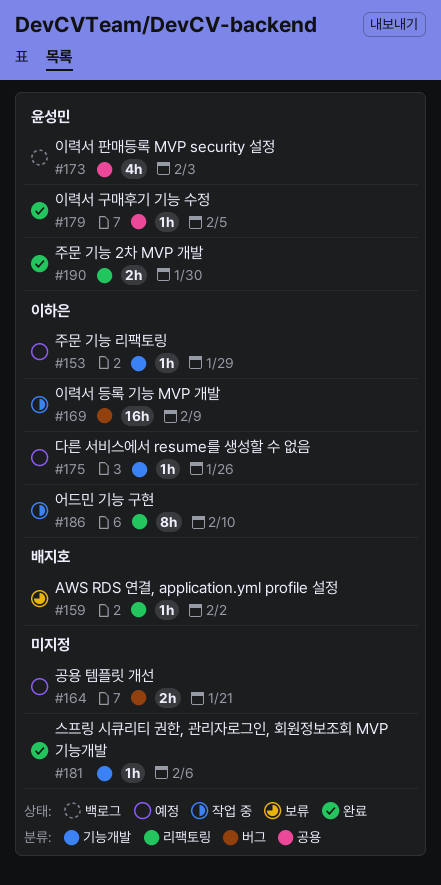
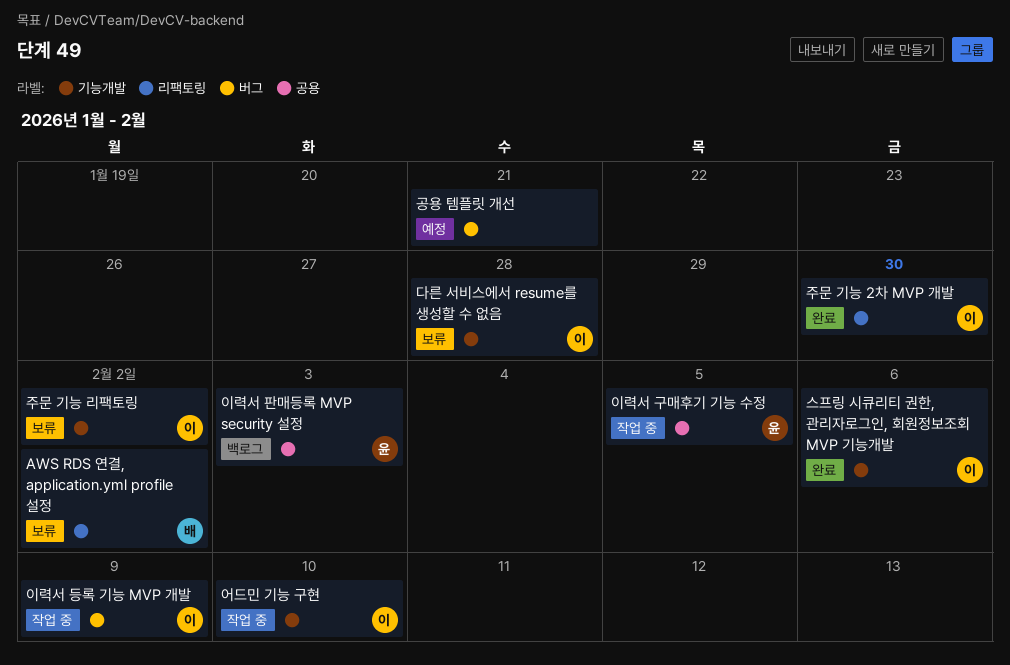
다른 서비스에서 resume를 생성할 수 없음, status: 예정 -> 보류
다른 서비스에서 resume를 생성할 수 없음, due: Jan 26 -> Jan 28
스프링 시큐리티 권한, 관리자로그인, 회원정보조회 MVP 기능개발, owner: none -> 이하은
어드민 기능 구현, label: 리팩토링 -> 기능개발
이력서 구매후기 기능 수정, status: 완료 -> 작업 중
주문 기능 2차 MVP 개발, owner: 윤성민 -> 이하은
주문 기능 리팩토링, status: 예정 -> 보류
주문 기능 리팩토링, due: Jan 29 -> Feb 2

